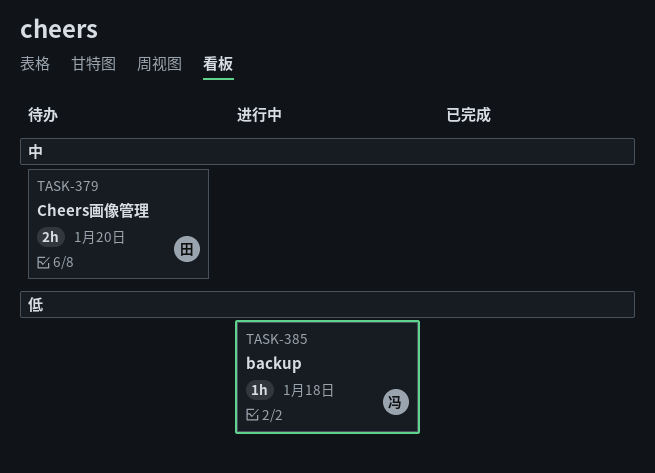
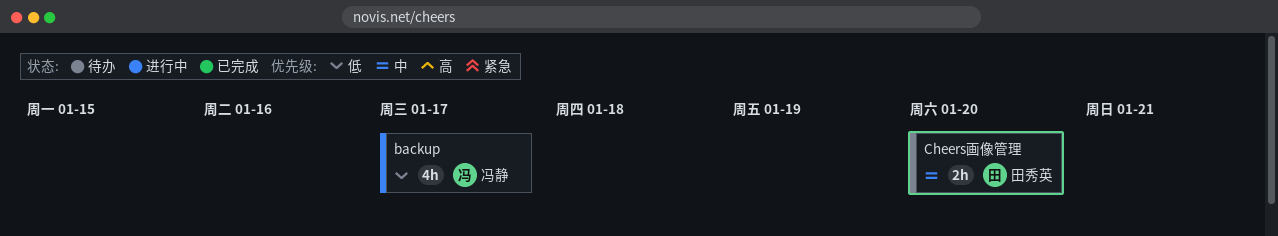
backup, estimate: 1h -> 4h
backup, due: Jan 18 -> Jan 17

